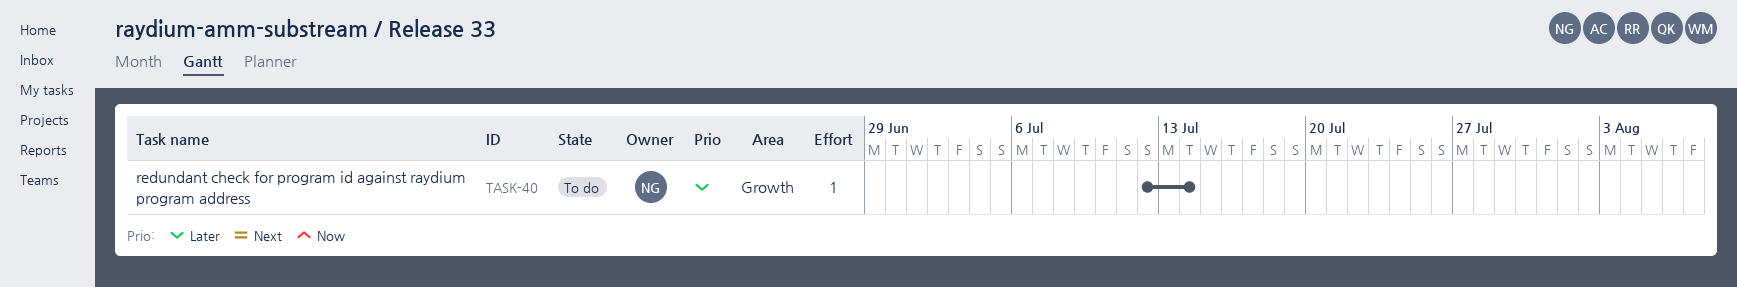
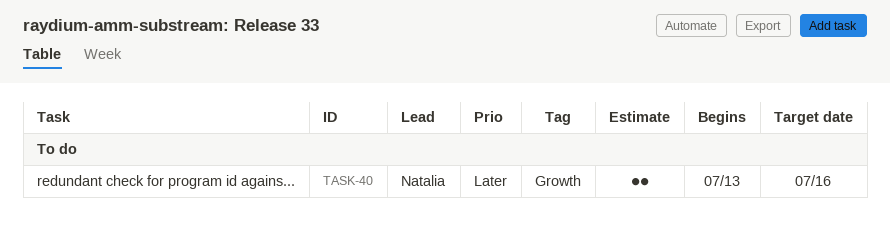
TASK-40, estimate: 1 -> 2
TASK-40, start: Jul 12 -> Jul 13
TASK-40, due: Jul 14 -> Jul 16

